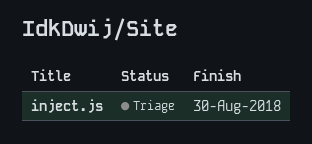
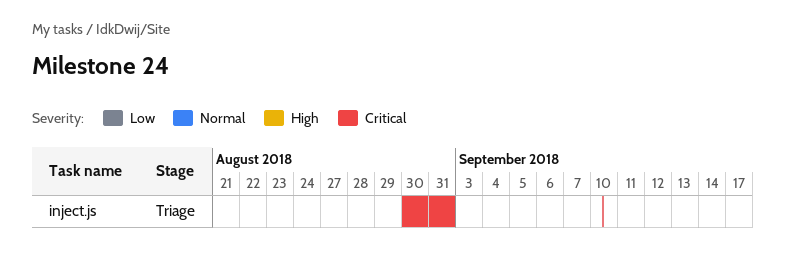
inject.js, due: Aug 30 -> Aug 31

